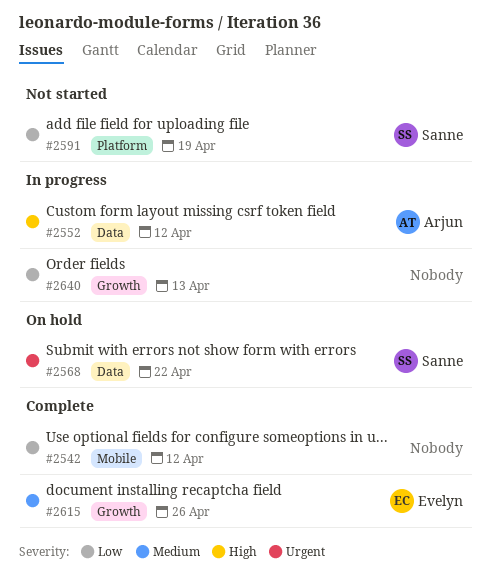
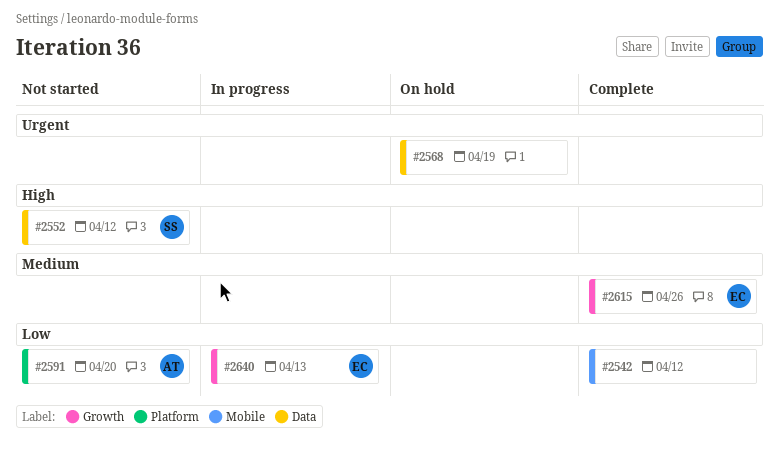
#2552, status: In progress -> Not started
#2552, owner: Arjun -> Sanne
#2568, owner: Sanne -> none
#2568, due: Apr 22 -> Apr 19
#2591, owner: Sanne -> Arjun
#2591, due: Apr 19 -> Apr 20
#2640, owner: none -> Evelyn

